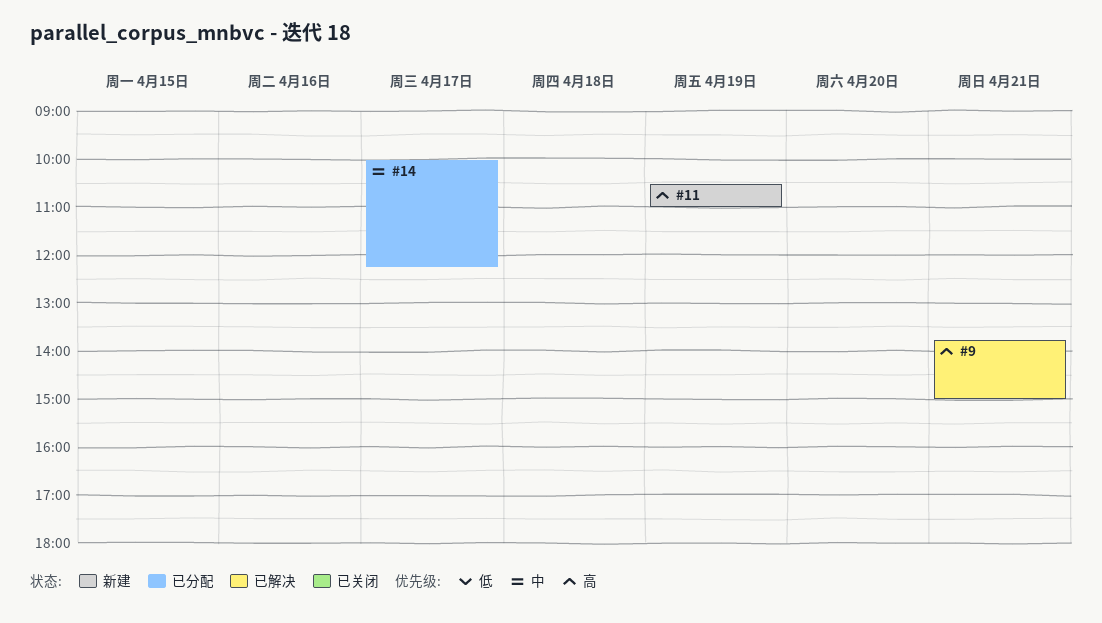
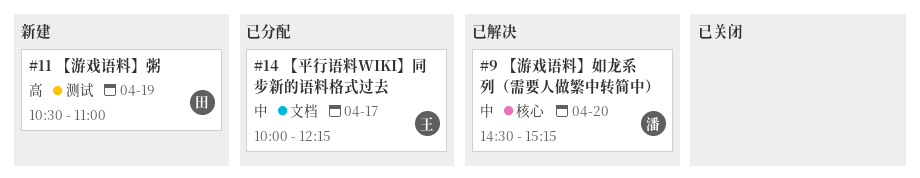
#9, priority: 高 -> 中
#9, day: Apr 21 -> Apr 20
#9, begins: 13:45 -> 14:30
#9, ends: 15:00 -> 15:15

